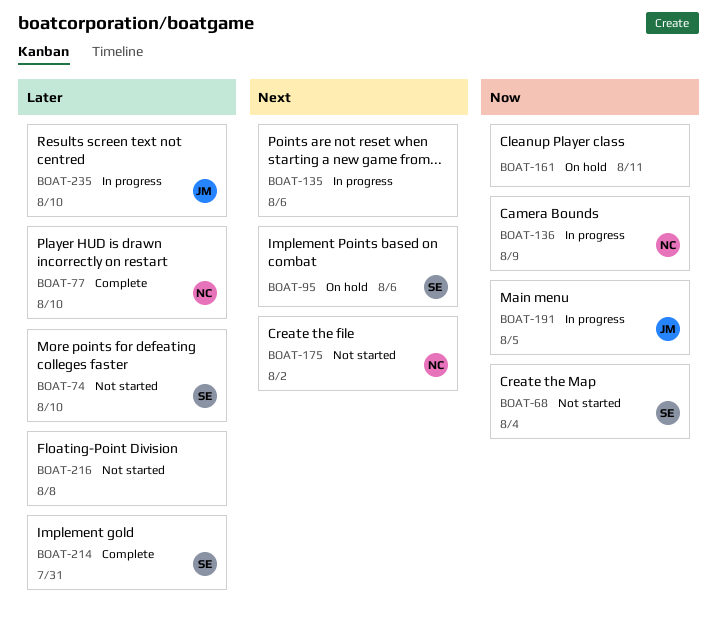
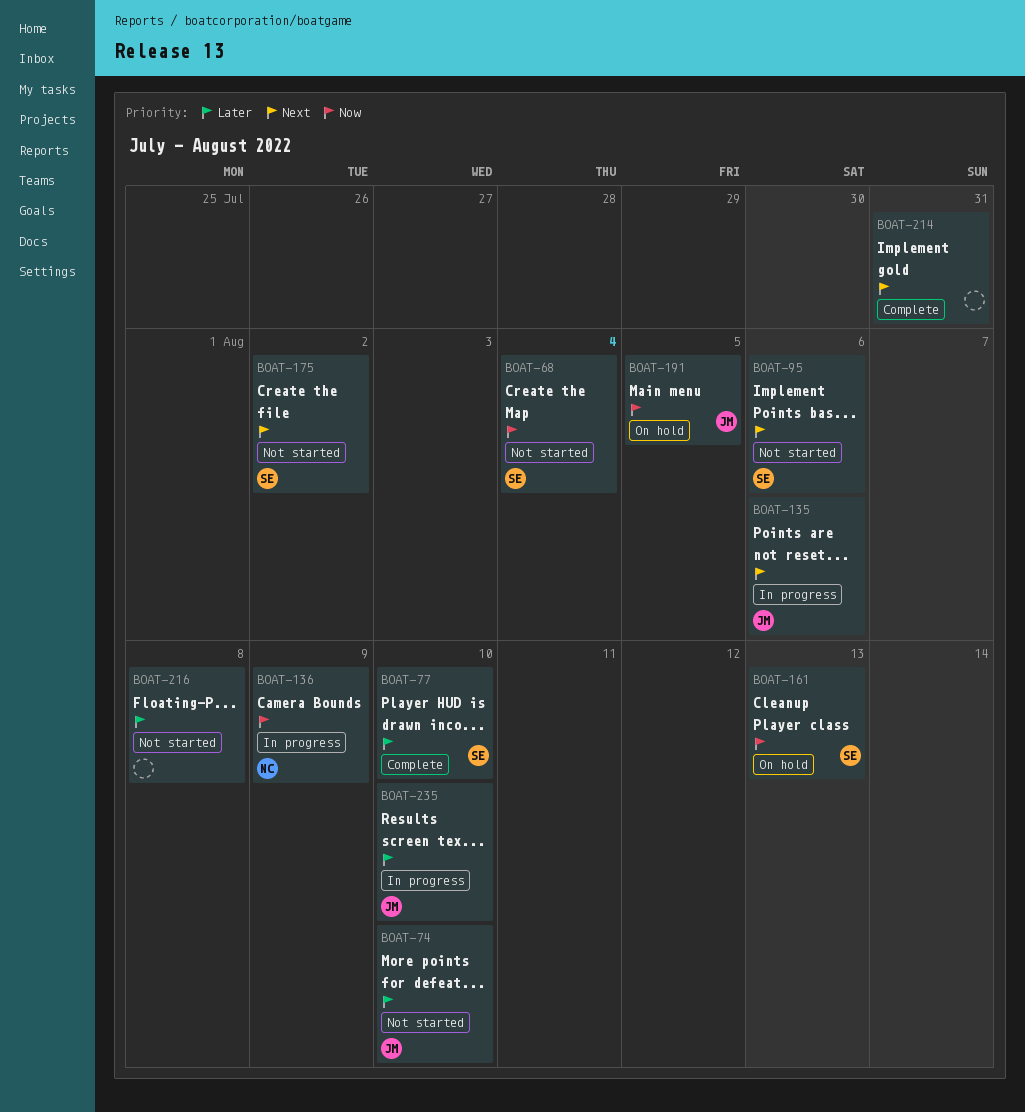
BOAT-74, owner: SE -> JM
BOAT-77, owner: NC -> SE
BOAT-95, status: On hold -> Not started
BOAT-135, owner: none -> JM
BOAT-161, owner: none -> SE
BOAT-161, due: Aug 11 -> Aug 13
BOAT-175, owner: NC -> SE
BOAT-191, status: In progress -> On hold
BOAT-214, owner: SE -> none
BOAT-214, priority: Later -> Next

